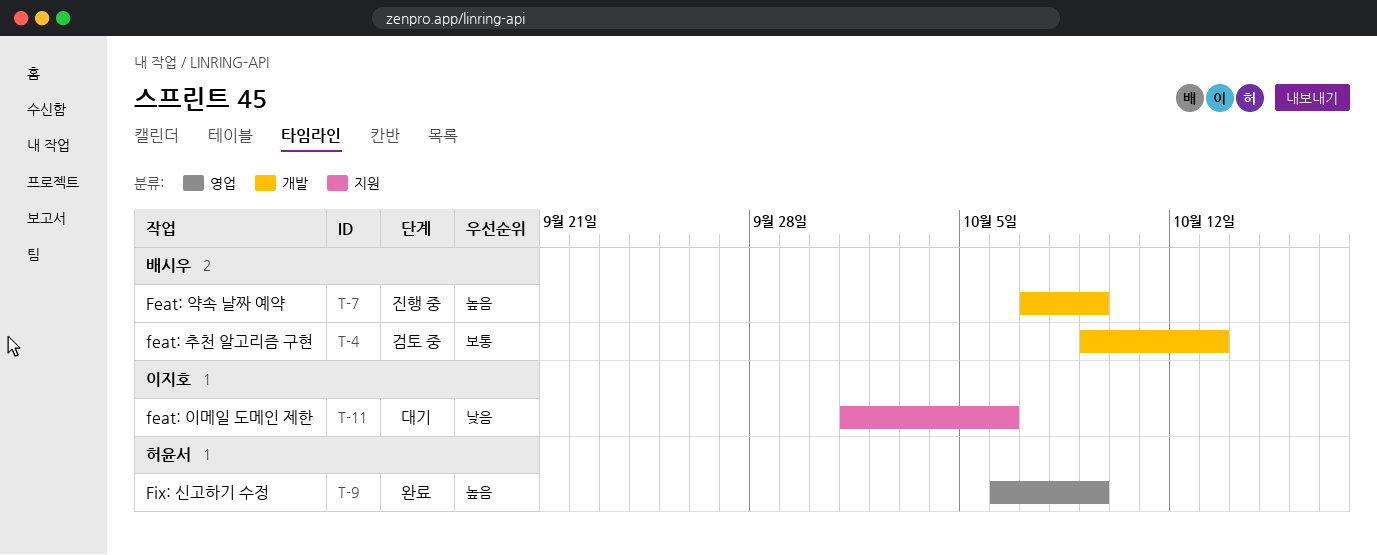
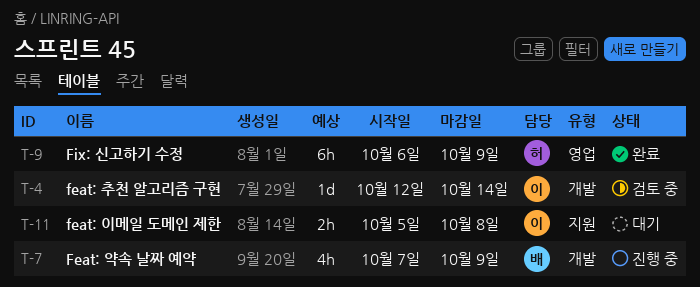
T-4, owner: 배시우 -> 이지호
T-4, start: Oct 9 -> Oct 12
T-4, due: Oct 13 -> Oct 14
T-11, start: Oct 1 -> Oct 5
T-11, due: Oct 6 -> Oct 8

